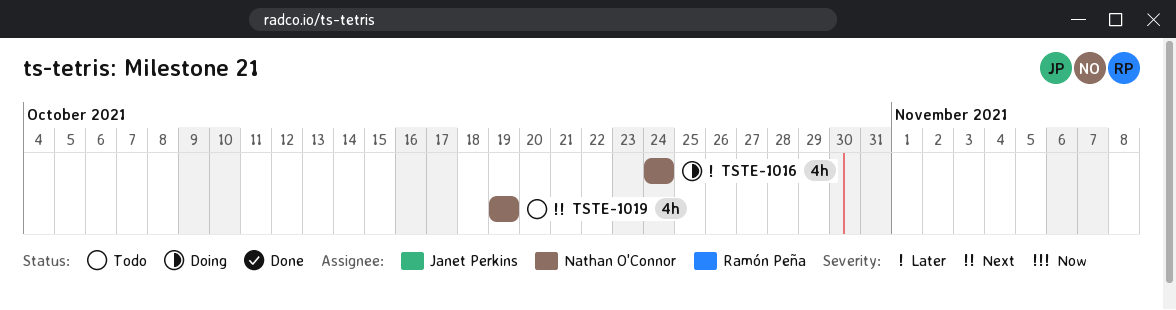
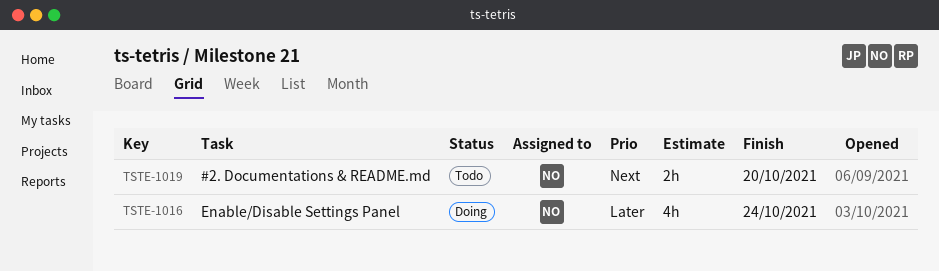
TSTE-1019, estimate: 4h -> 2h
TSTE-1019, due: Oct 19 -> Oct 20

